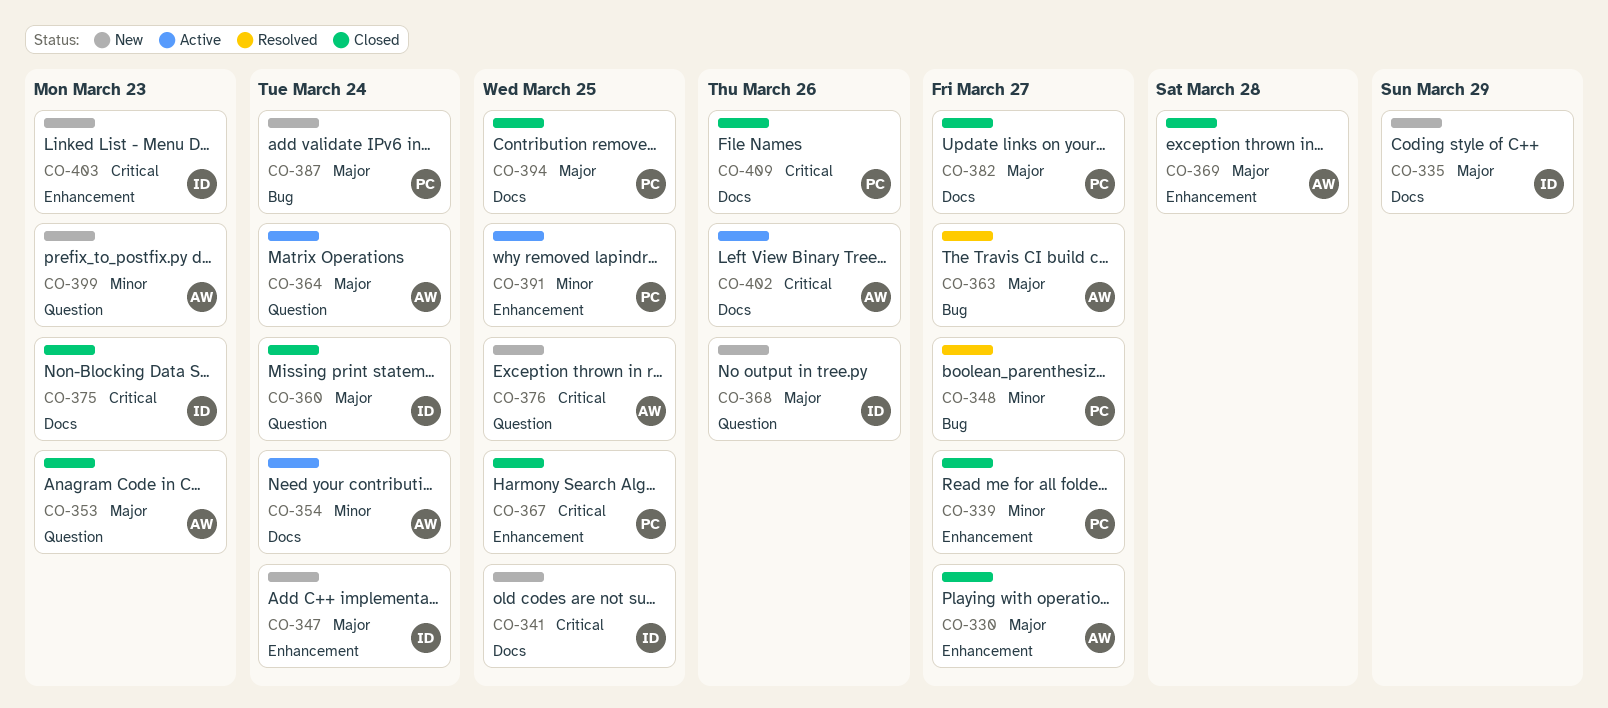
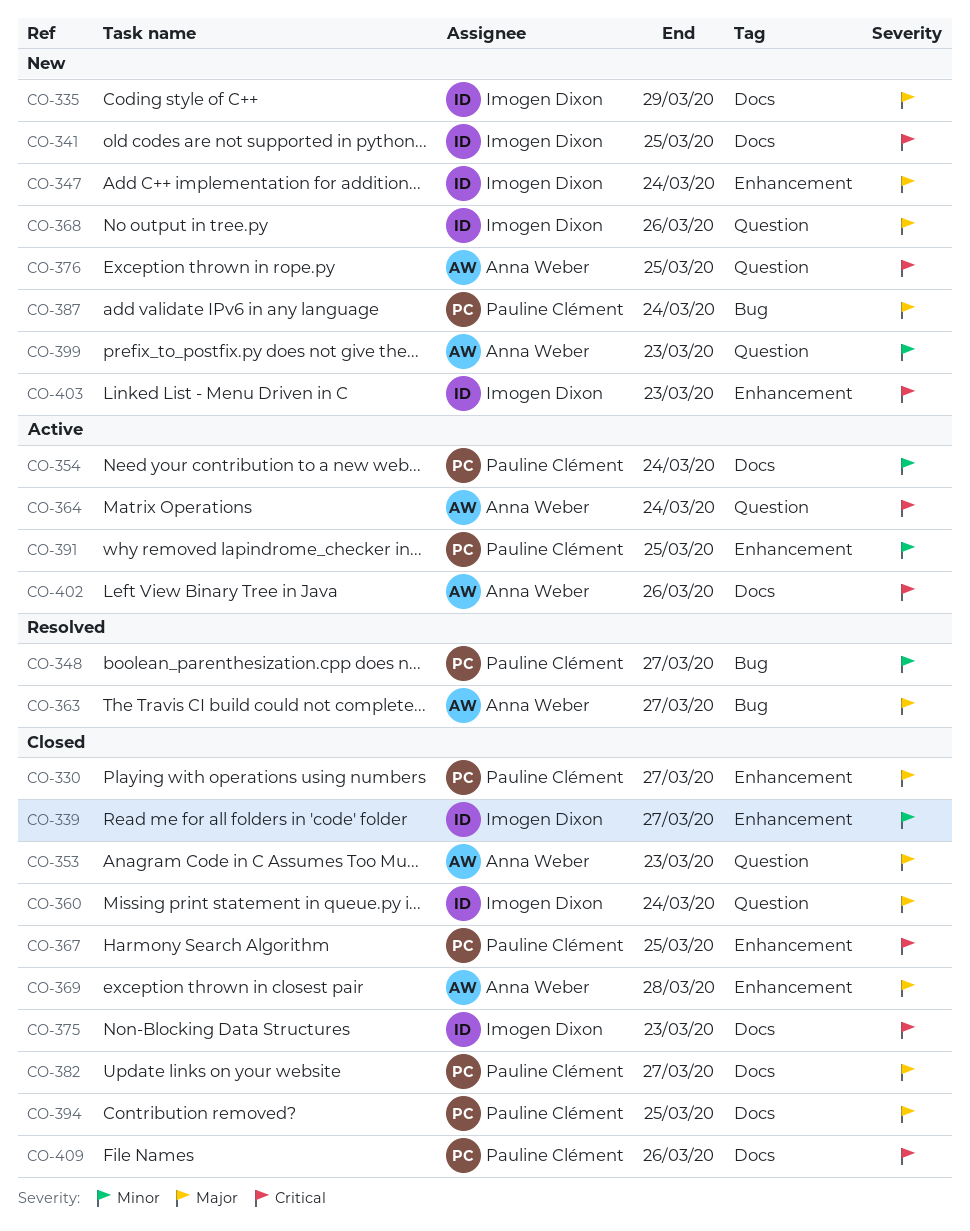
CO-330, owner: Anna Weber -> Pauline Clément
CO-339, owner: Pauline Clément -> Imogen Dixon
CO-354, owner: Anna Weber -> Pauline Clément
CO-364, priority: Major -> Critical

